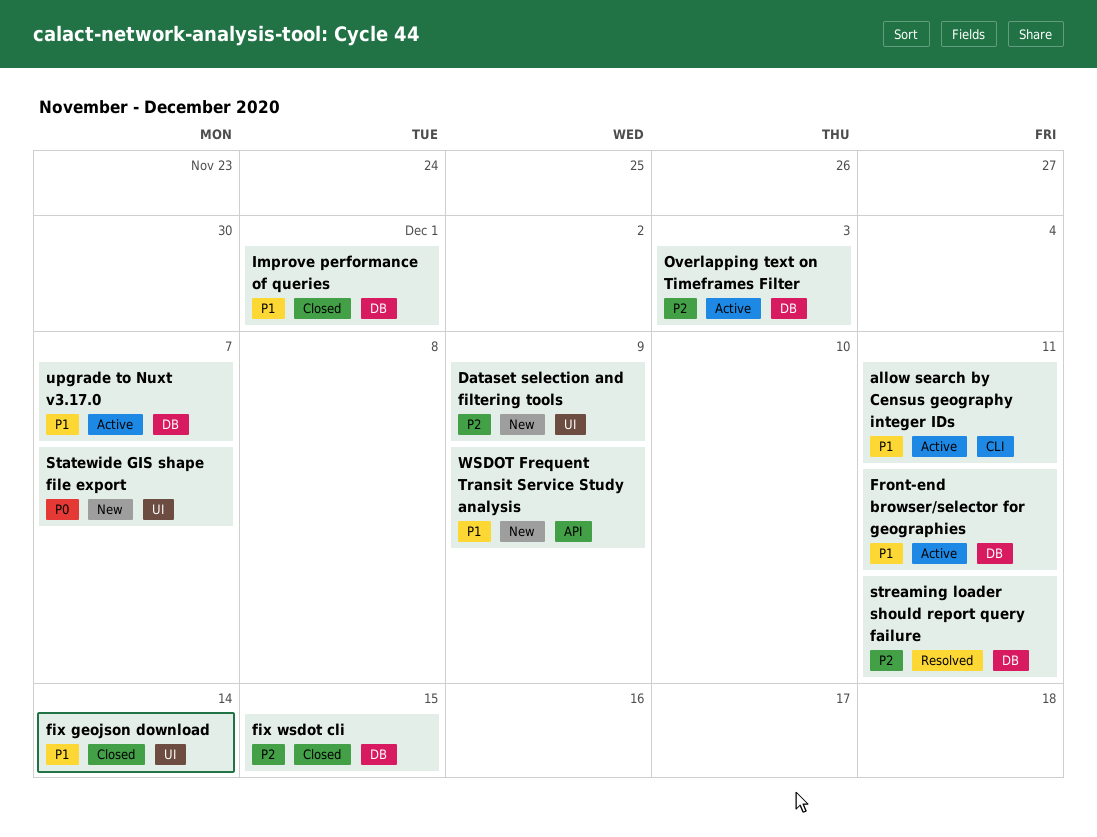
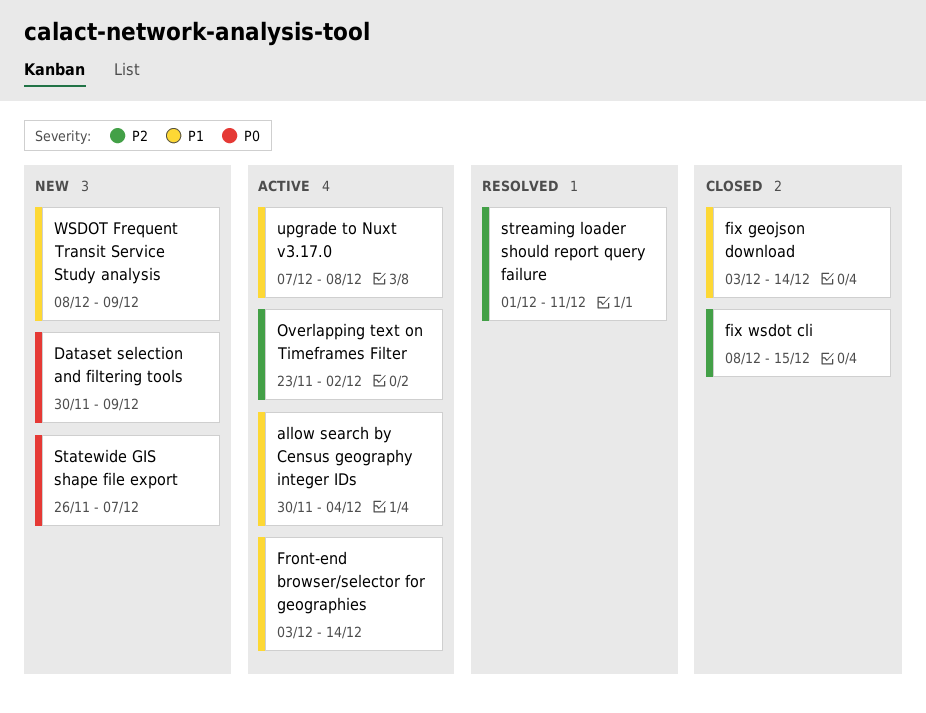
allow search by Census geography integer IDs, due: Dec 11 -> Dec 4
Dataset selection and filtering tools, priority: P2 -> P0
Front-end browser/selector for geographies, due: Dec 11 -> Dec 14
Improve performance of queries: present -> none
Overlapping text on Timeframes Filter, due: Dec 3 -> Dec 2
upgrade to Nuxt v3.17.0, due: Dec 7 -> Dec 8

